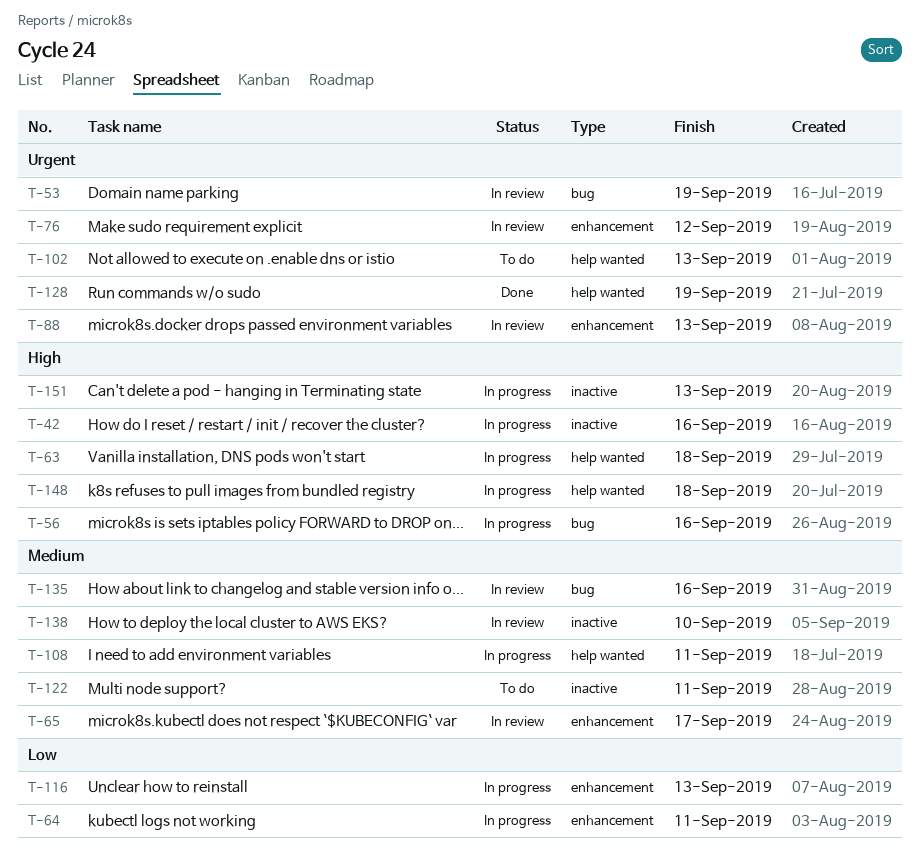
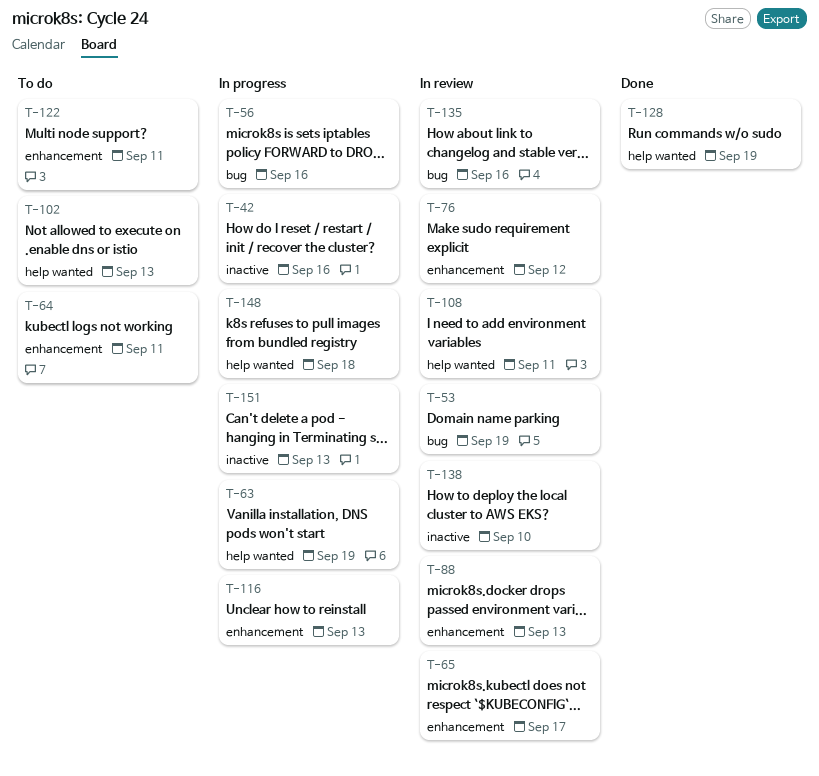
T-63, due: Sep 18 -> Sep 19
T-64, status: In progress -> To do
T-108, status: In progress -> In review
T-122, label: inactive -> enhancement

